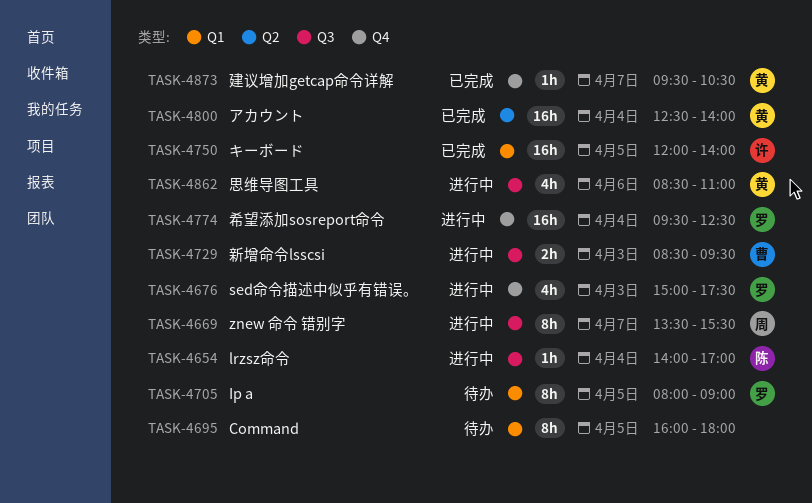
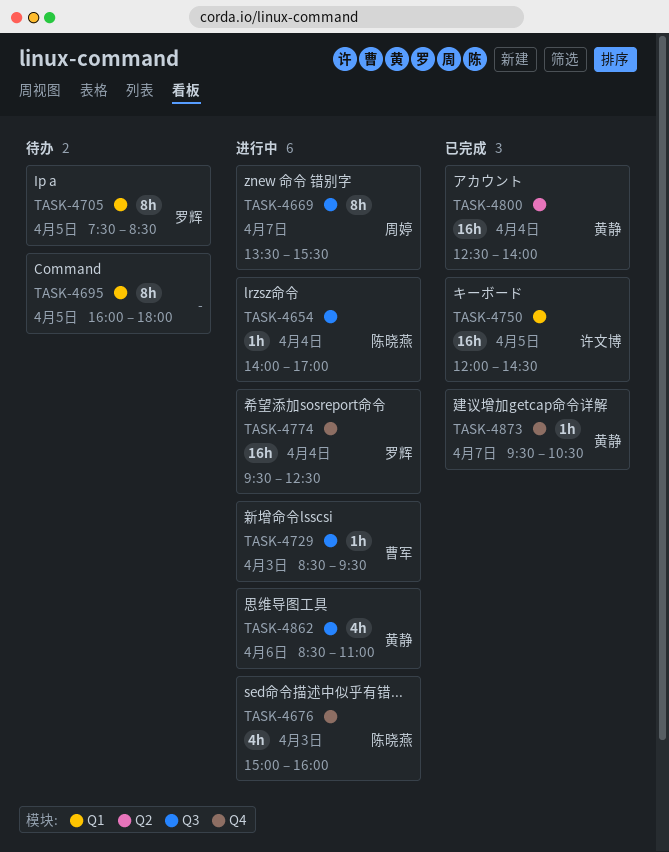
TASK-4676, owner: 罗辉 -> 陈晓燕
TASK-4676, ends: 17:30 -> 16:00
TASK-4705, begins: 08:00 -> 07:30
TASK-4705, ends: 09:00 -> 08:30
TASK-4729, estimate: 2h -> 1h
TASK-4750, ends: 14:00 -> 14:30

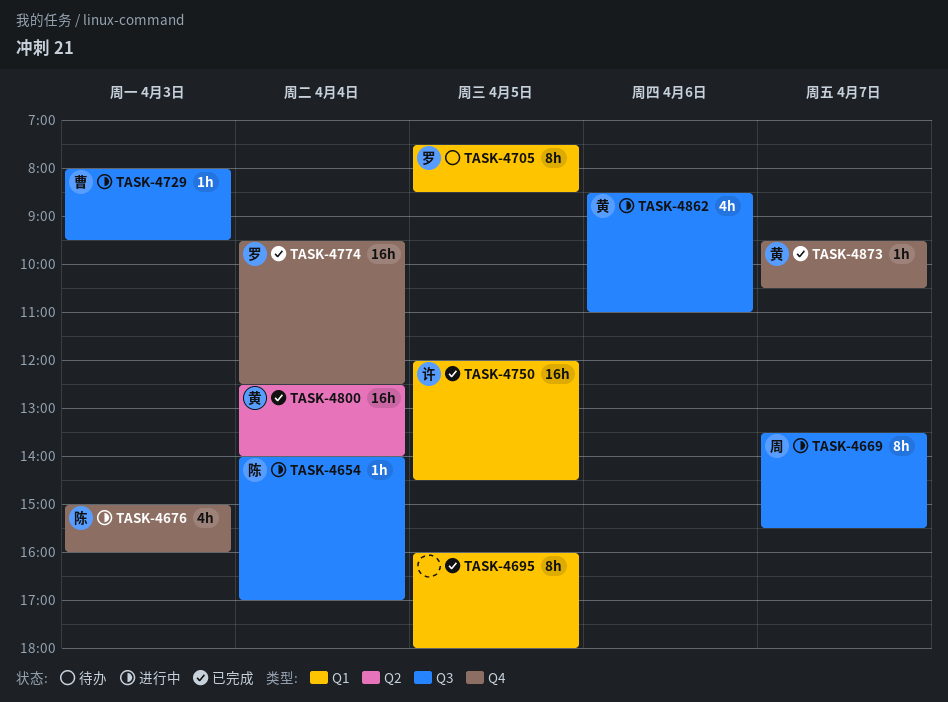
TASK-4695, status: 待办 -> 已完成
TASK-4729, begins: 08:30 -> 08:00
TASK-4774, status: 进行中 -> 已完成

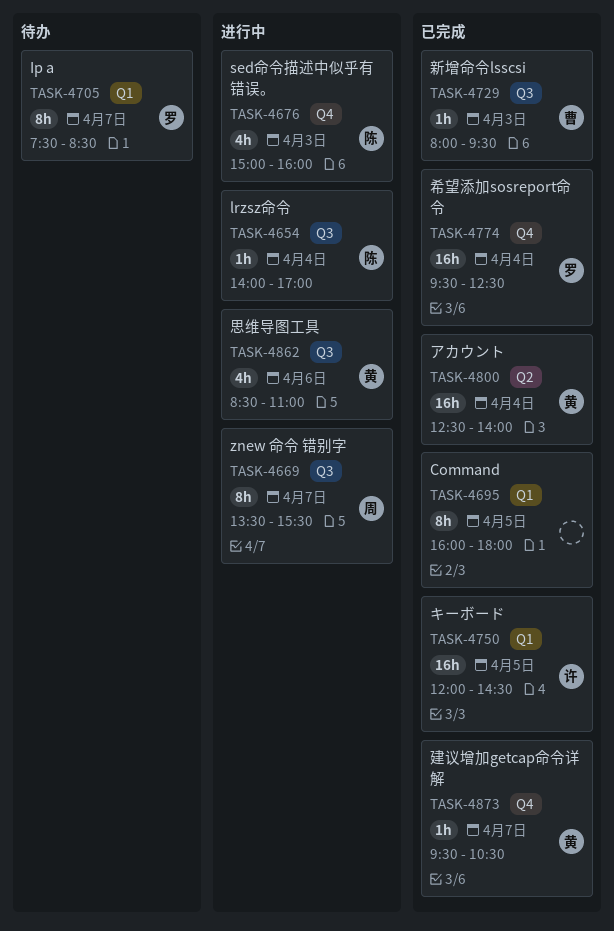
TASK-4705, day: Apr 5 -> Apr 7
TASK-4729, status: 进行中 -> 已完成

